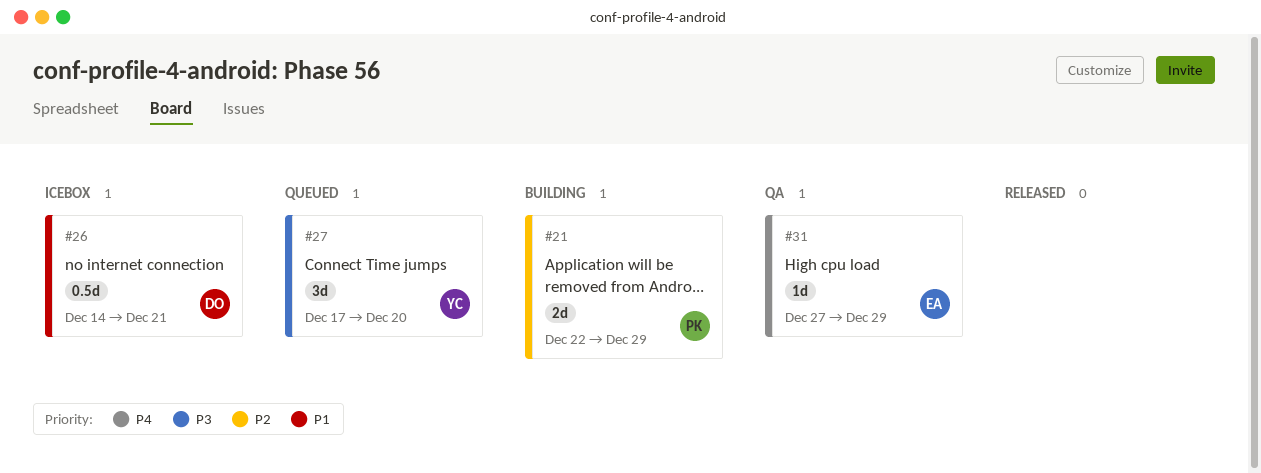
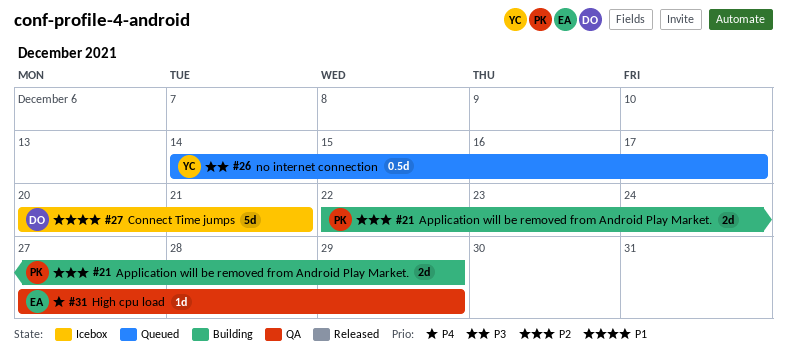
#26, status: Icebox -> Queued
#26, owner: DO -> YC
#26, priority: P1 -> P3
#26, due: Dec 21 -> Dec 17
#27, status: Queued -> Icebox
#27, owner: YC -> DO
#27, priority: P3 -> P1
#27, estimate: 3d -> 5d
#27, start: Dec 17 -> Dec 20
#27, due: Dec 20 -> Dec 21

